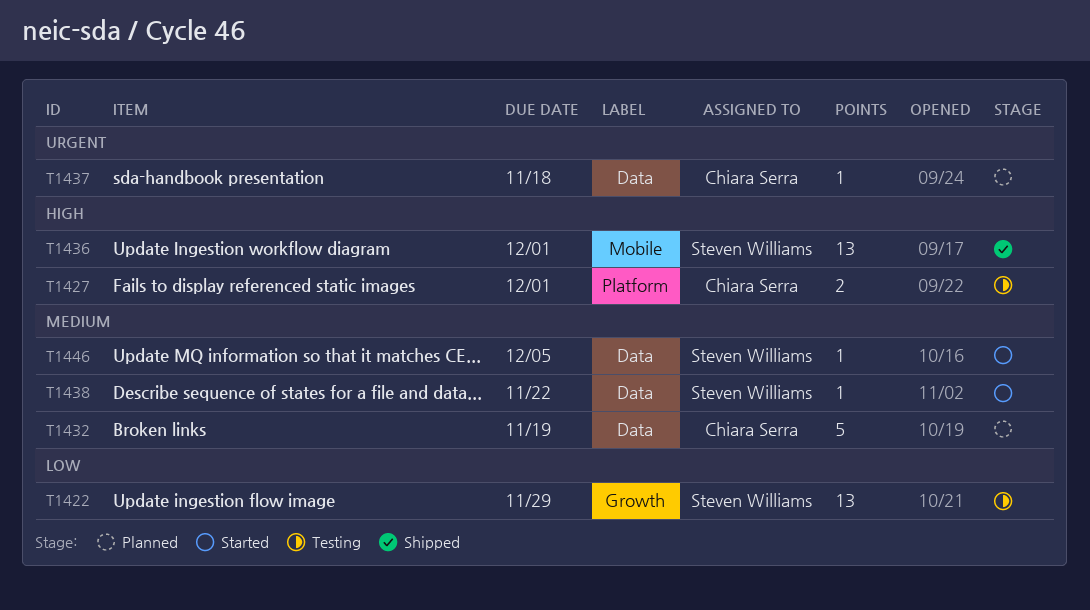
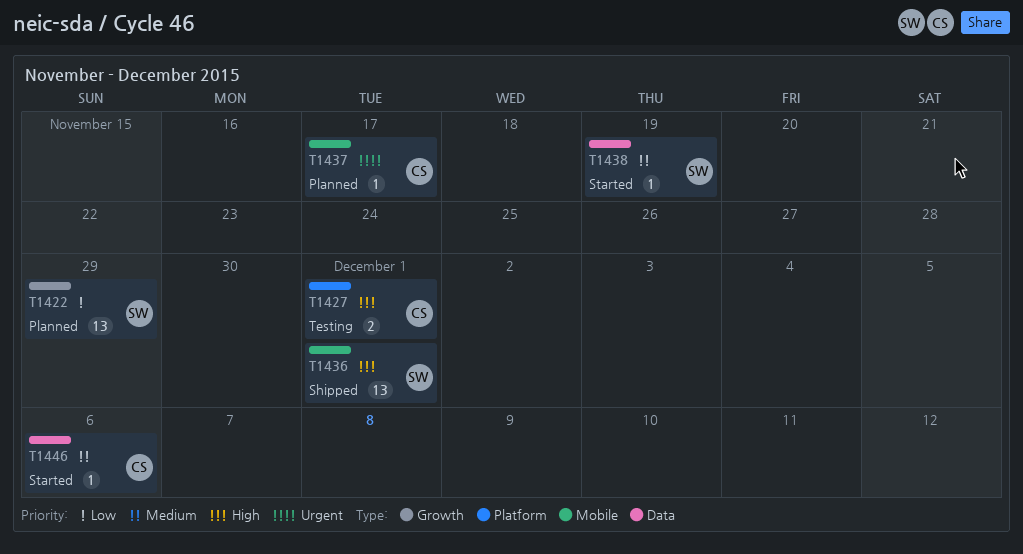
T1422, status: Testing -> Planned
T1432: present -> none
T1437, label: Data -> Mobile
T1437, due: Nov 18 -> Nov 17
T1438, due: Nov 22 -> Nov 19
T1446, owner: Steven Williams -> Chiara Serra
T1446, due: Dec 5 -> Dec 6

